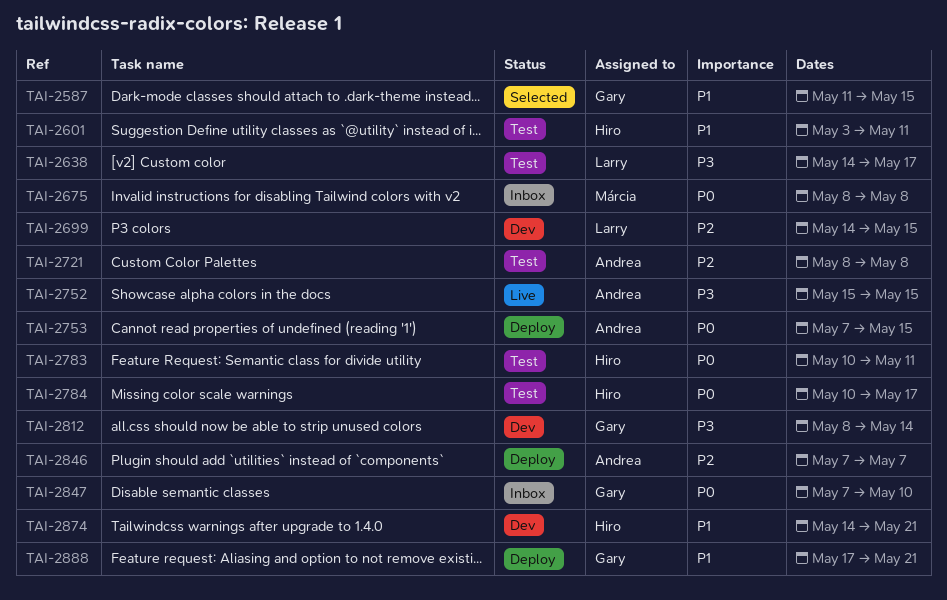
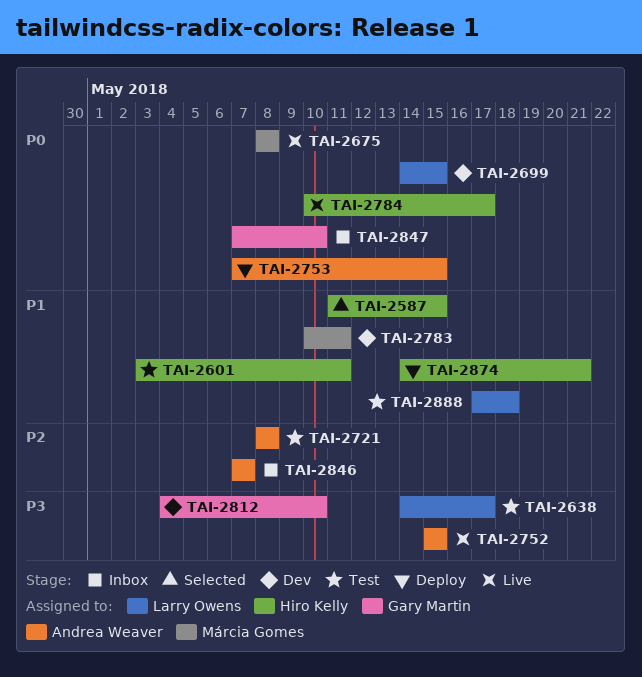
TAI-2587, owner: Gary Martin -> Hiro Kelly
TAI-2675, status: Inbox -> Live
TAI-2699, priority: P2 -> P0
TAI-2783, status: Test -> Dev
TAI-2783, owner: Hiro Kelly -> Márcia Gomes
TAI-2783, priority: P0 -> P1
TAI-2784, status: Test -> Live
TAI-2812, start: May 8 -> May 4
TAI-2812, due: May 14 -> May 10
TAI-2846, status: Deploy -> Inbox
TAI-2874, status: Dev -> Deploy
TAI-2888, status: Deploy -> Test
TAI-2888, owner: Gary Martin -> Larry Owens
TAI-2888, due: May 21 -> May 18

